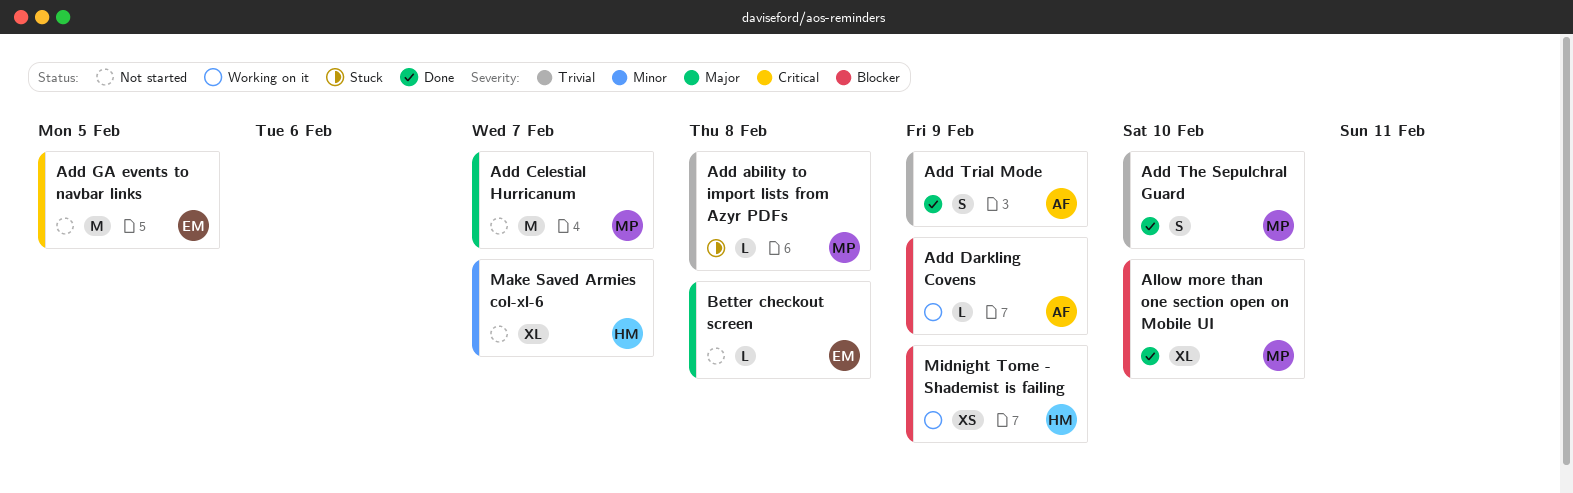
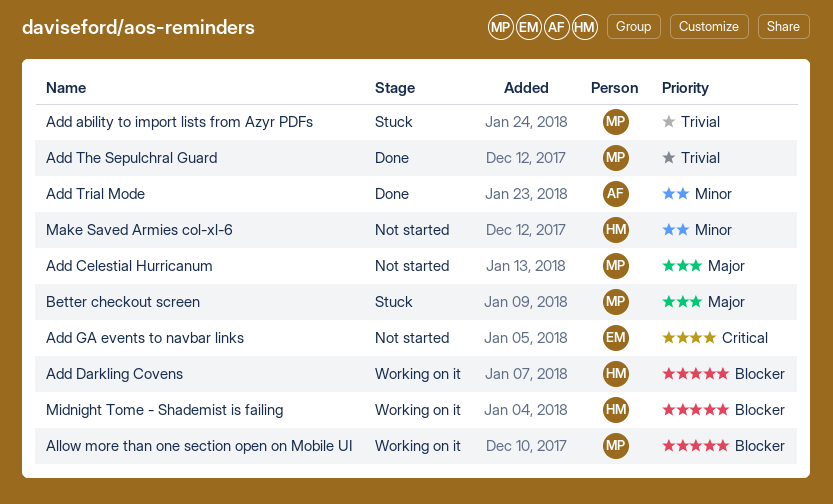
Add Darkling Covens, owner: AF -> HM
Add Trial Mode, priority: Trivial -> Minor
Allow more than one section open on Mobile UI, status: Done -> Working on it
Better checkout screen, status: Not started -> Stuck
Better checkout screen, owner: EM -> MP

